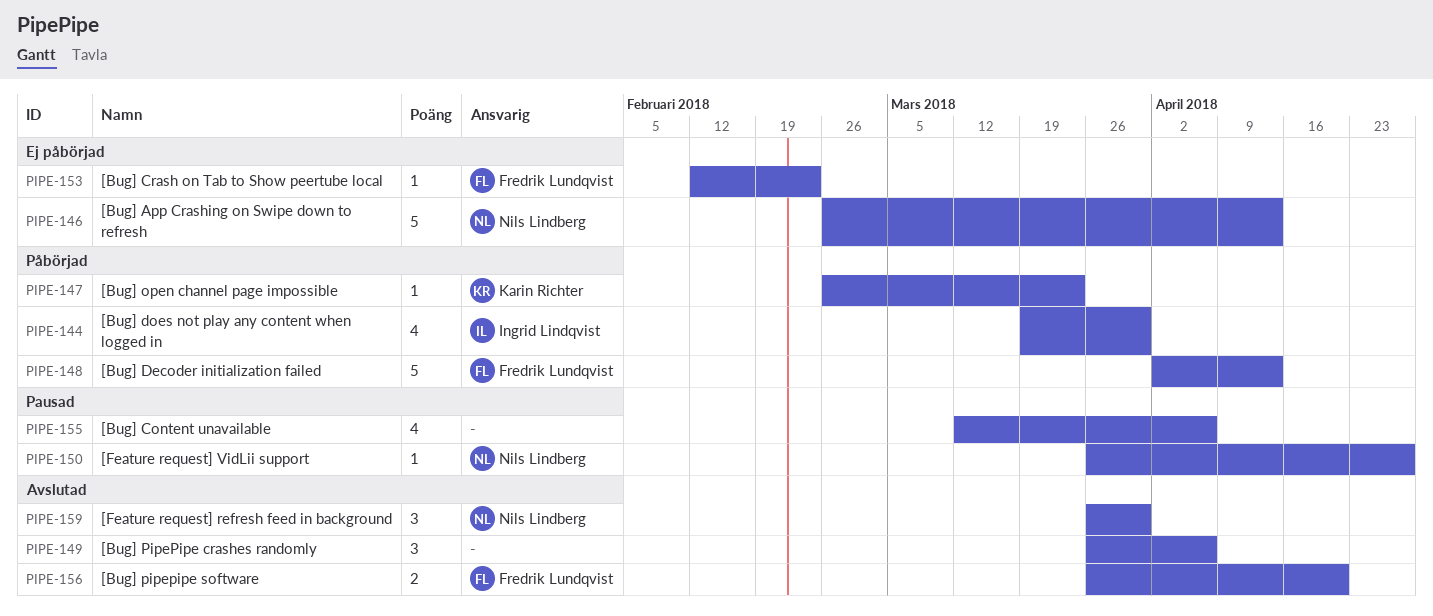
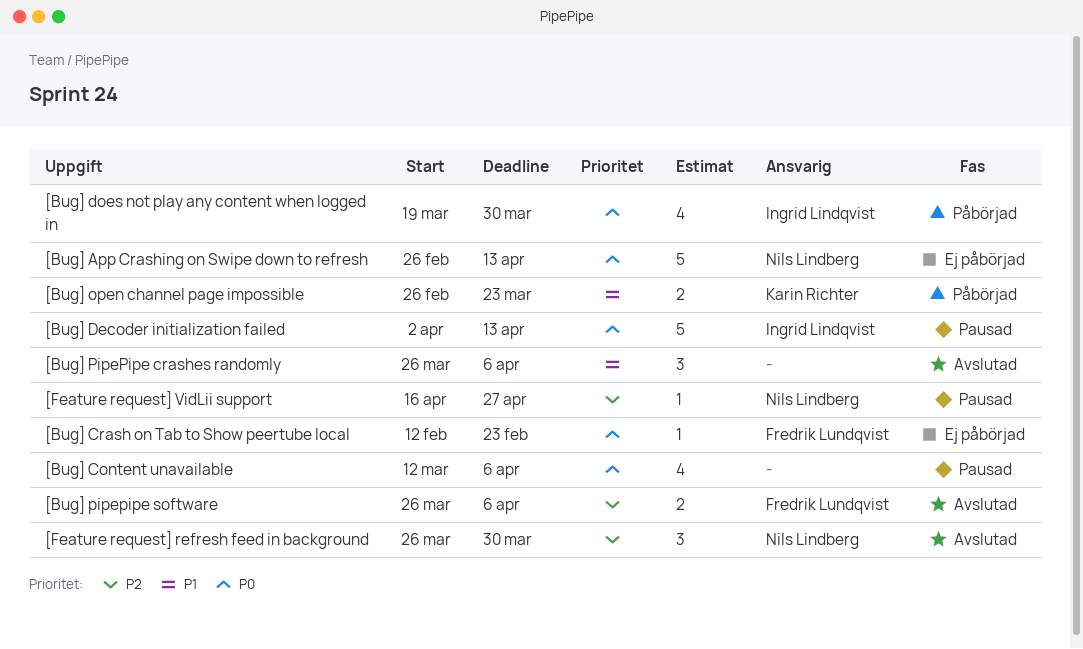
[Bug] Decoder initialization failed, status: Påbörjad -> Pausad
[Bug] Decoder initialization failed, owner: Fredrik Lundqvist -> Ingrid Lindqvist
[Bug] open channel page impossible, estimate: 1 -> 2
[Bug] pipepipe software, due: Apr 20 -> Apr 6
[Feature request] VidLii support, start: Mar 26 -> Apr 16

